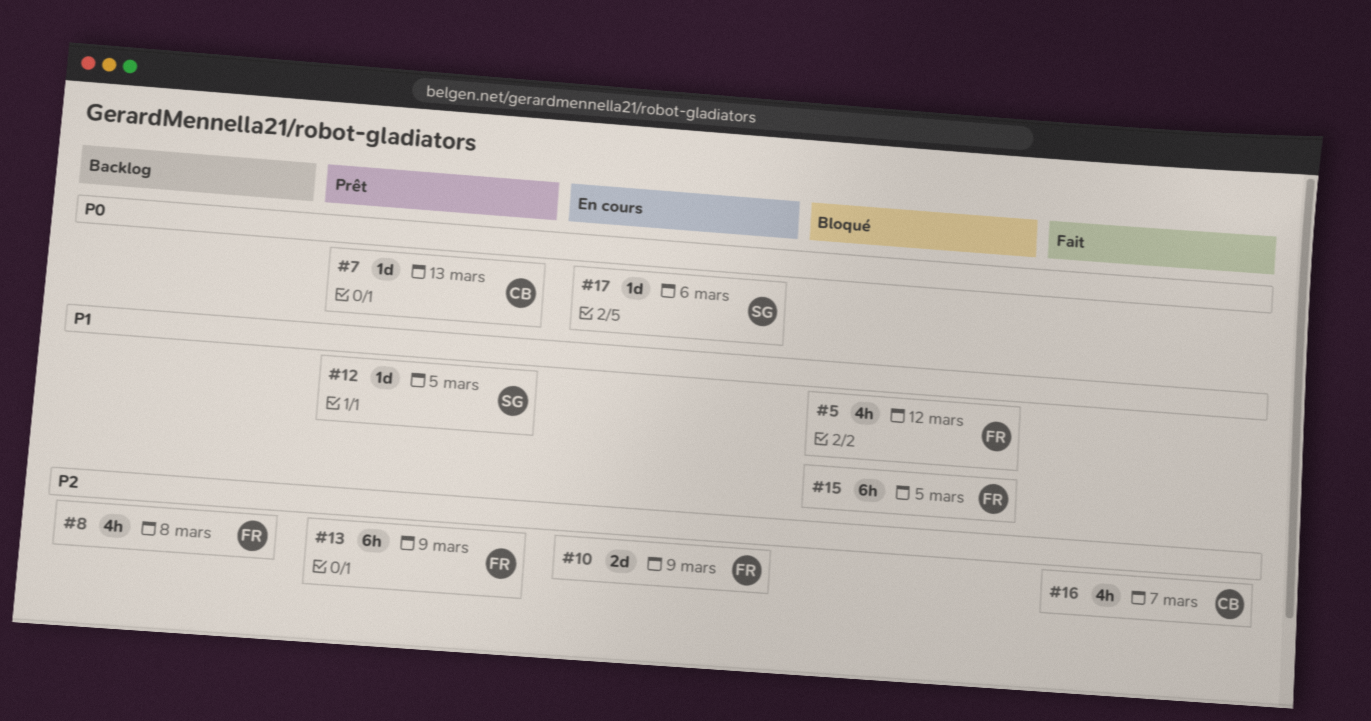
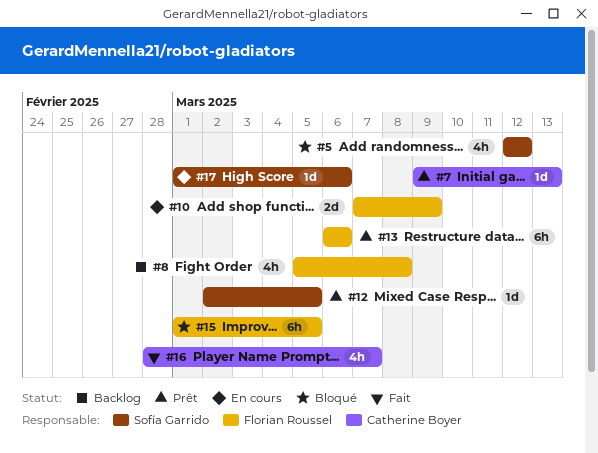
#5, owner: Florian Roussel -> Sofía Garrido
#13, due: Mar 9 -> Mar 6

